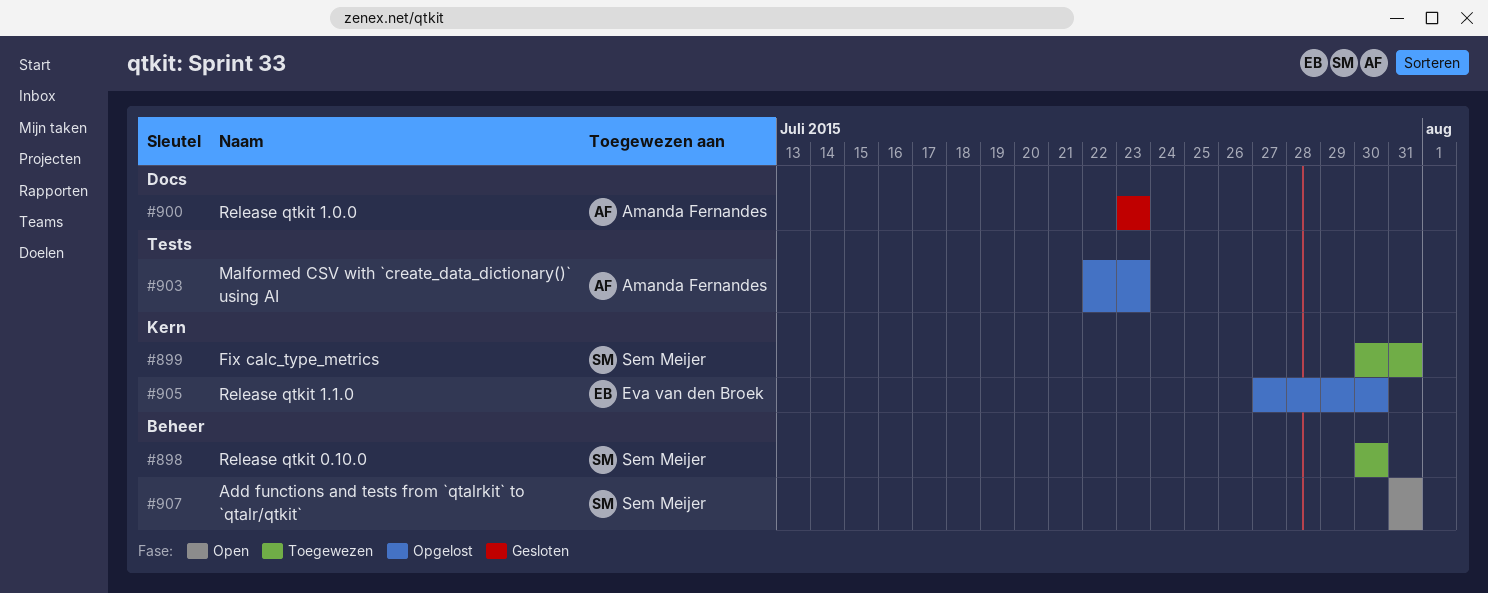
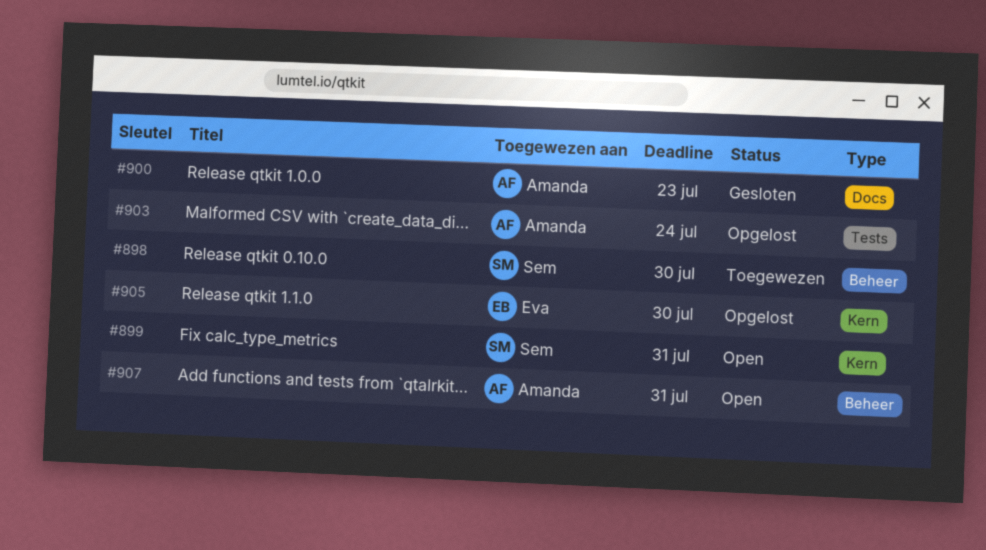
#899, status: Toegewezen -> Open
#903, due: Jul 23 -> Jul 24
#907, owner: Sem Meijer -> Amanda Fernandes

